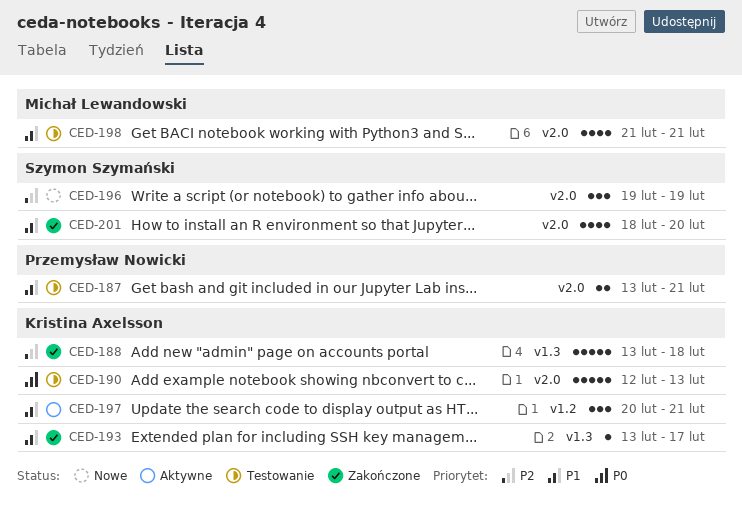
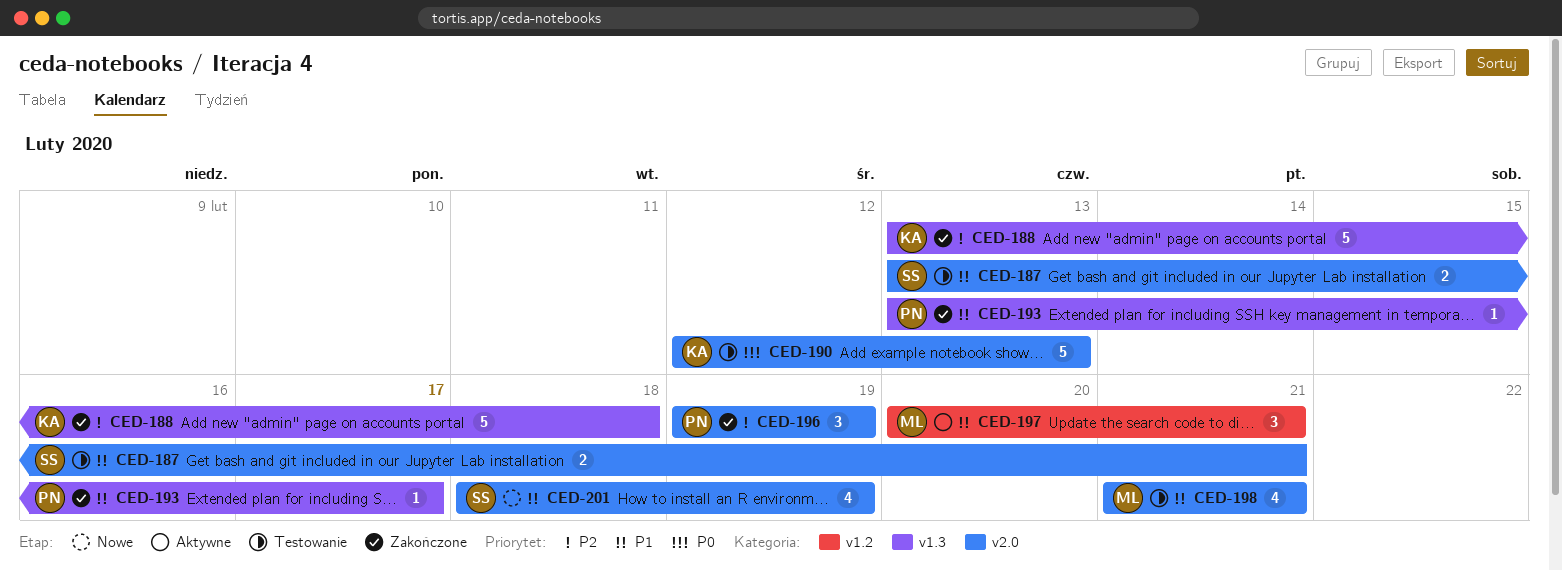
CED-187, owner: Przemysław Nowicki -> Szymon Szymański
CED-193, owner: Kristina Axelsson -> Przemysław Nowicki
CED-196, status: Nowe -> Zakończone
CED-196, owner: Szymon Szymański -> Przemysław Nowicki
CED-197, owner: Kristina Axelsson -> Michał Lewandowski
CED-201, status: Zakończone -> Nowe
CED-201, due: Feb 20 -> Feb 19

